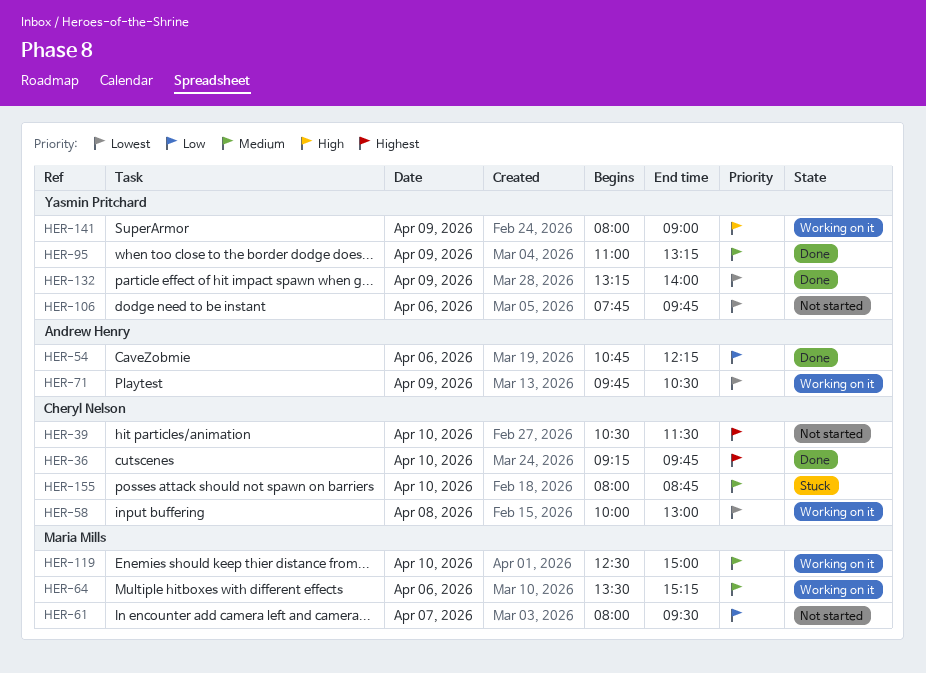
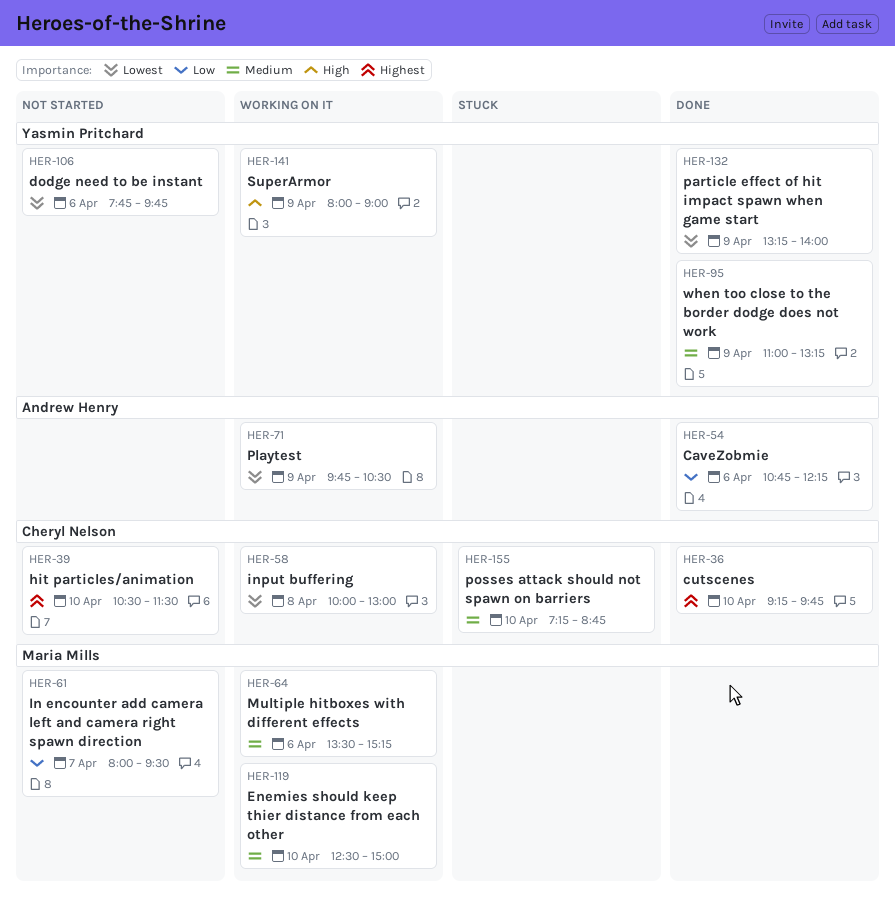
HER-155, begins: 08:00 -> 07:15

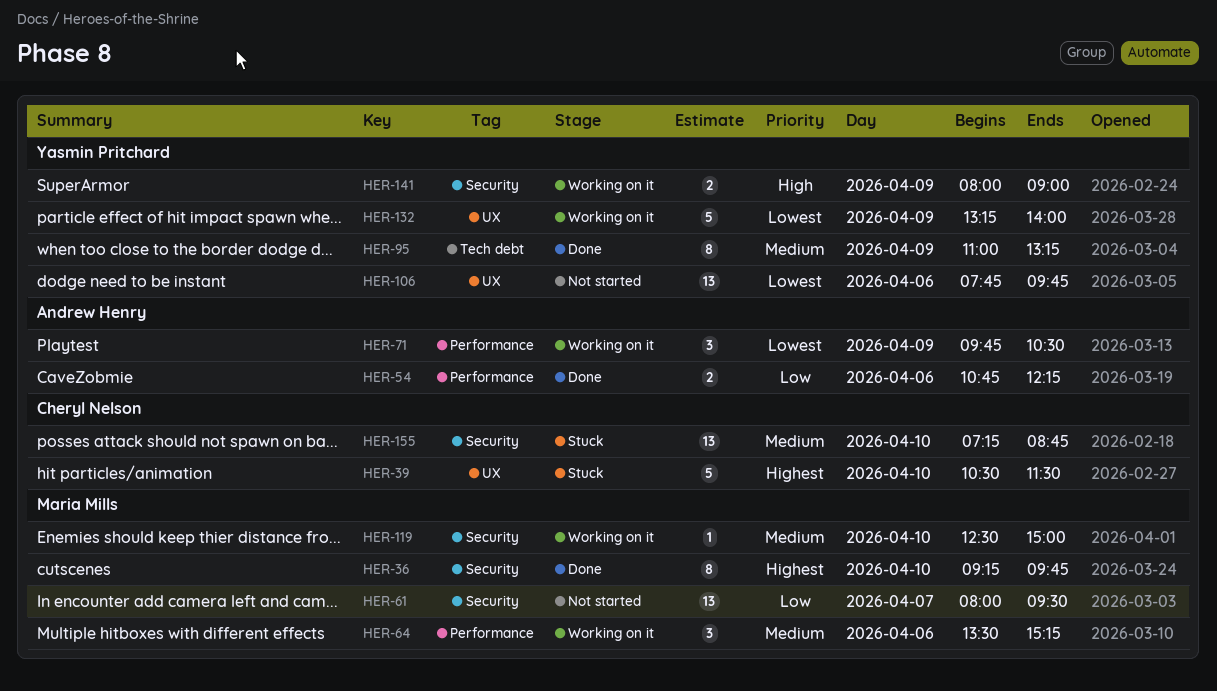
HER-36, owner: Cheryl Nelson -> Maria Mills
HER-39, status: Not started -> Stuck
HER-58: present -> none
HER-132, status: Done -> Working on it

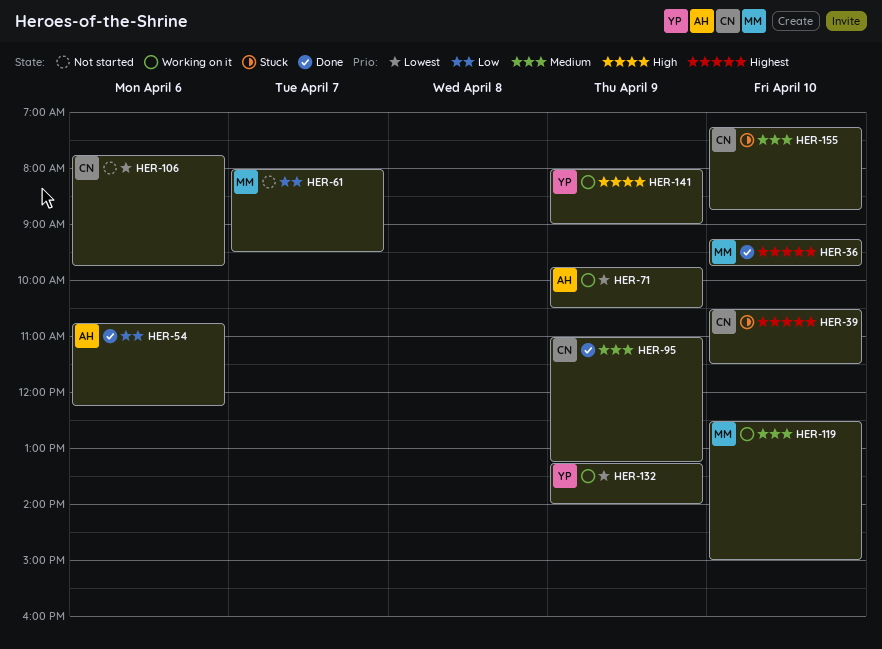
HER-64: present -> none
HER-95, owner: Yasmin Pritchard -> Cheryl Nelson
HER-106, owner: Yasmin Pritchard -> Cheryl Nelson

